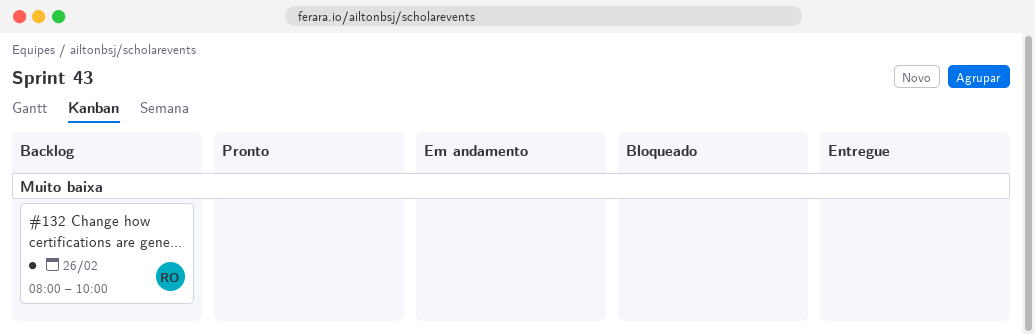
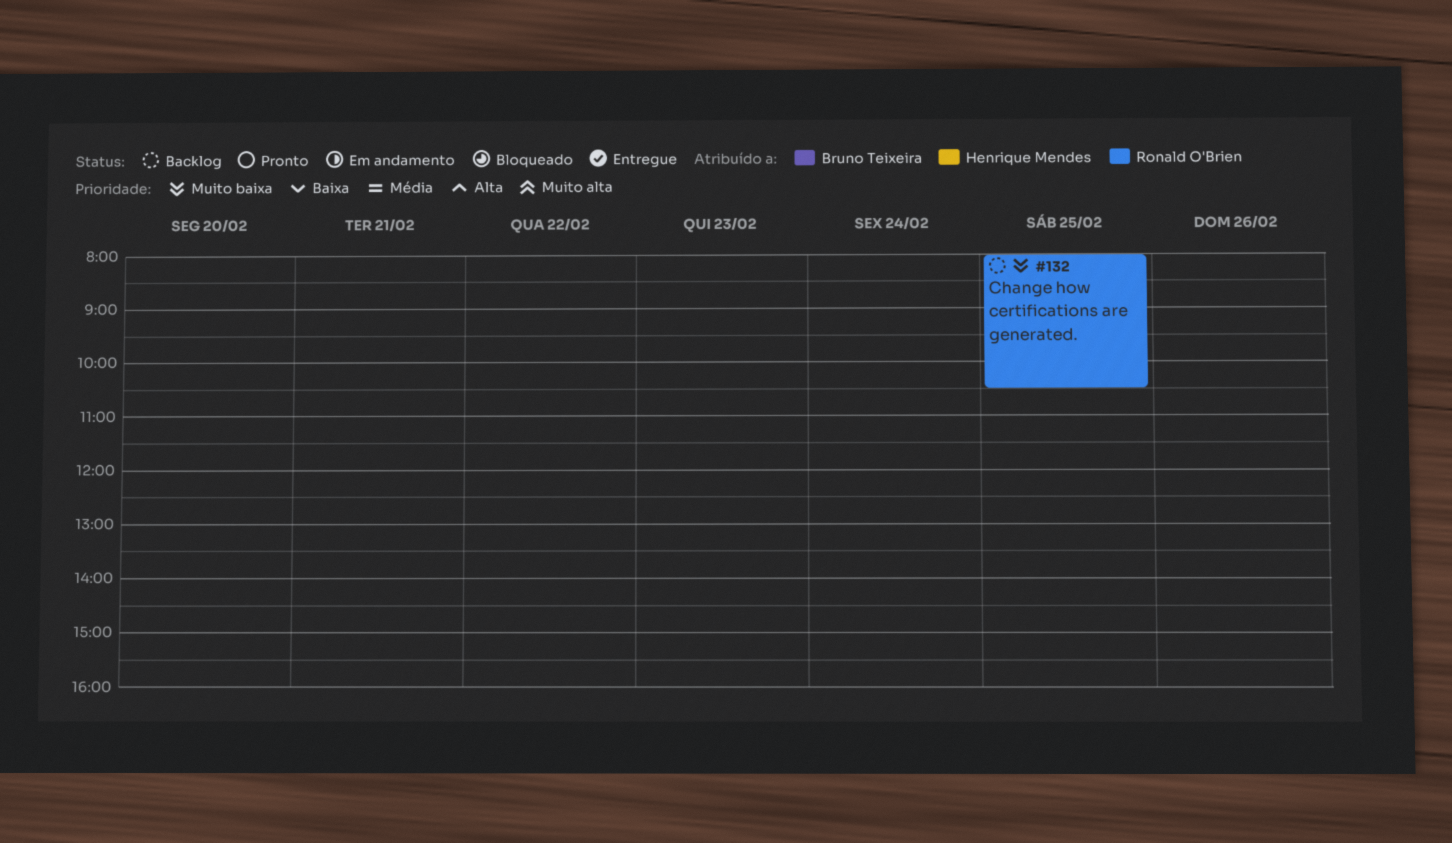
#132, day: Feb 26 -> Feb 25
#132, ends: 10:00 -> 10:30

